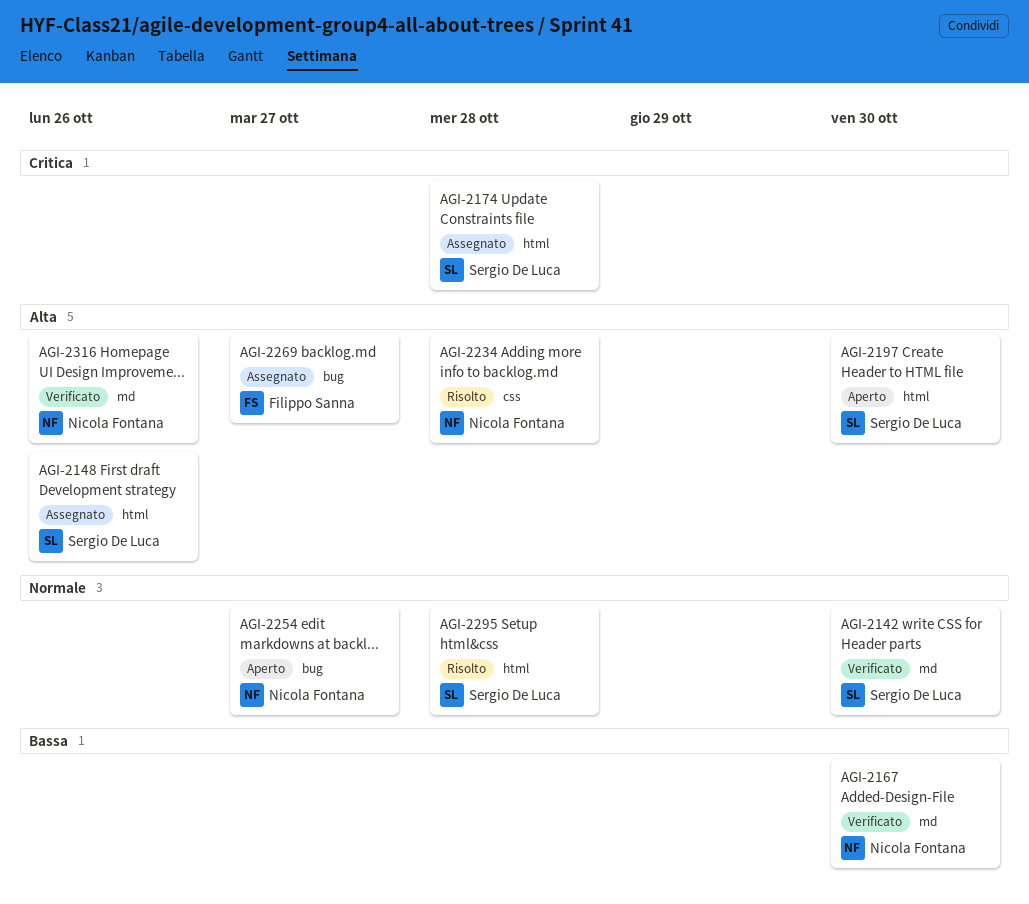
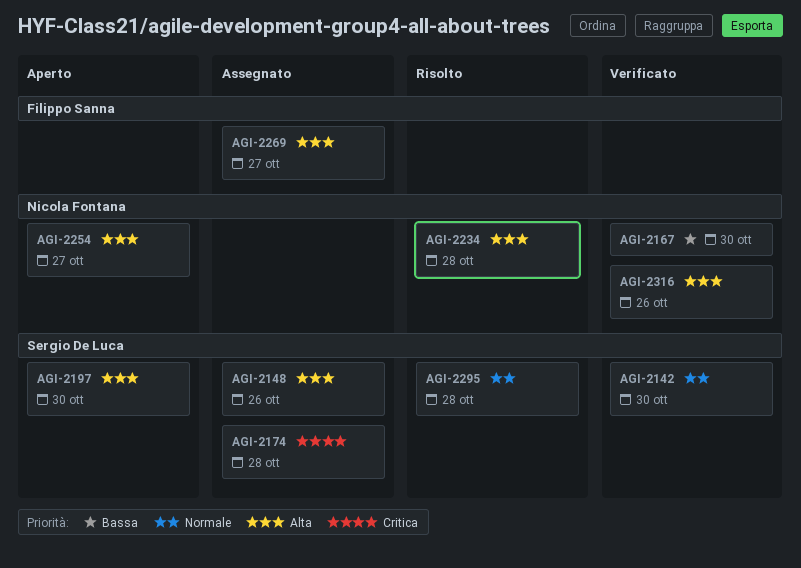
AGI-2254, priority: Normale -> Alta

